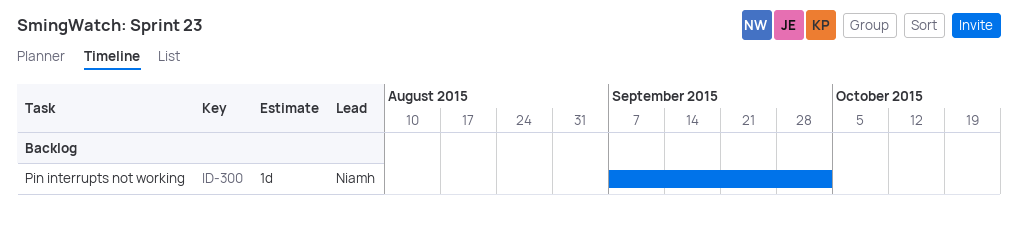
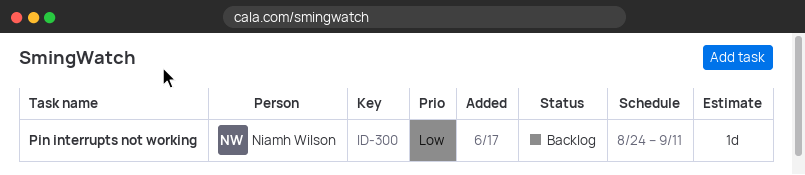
ID-300, start: Sep 7 -> Aug 24
ID-300, due: Oct 2 -> Sep 11

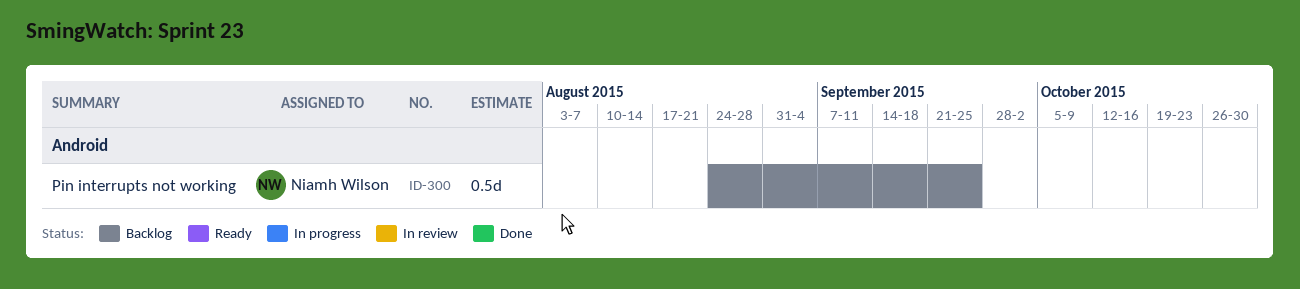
ID-300, estimate: 1d -> 0.5d
ID-300, due: Sep 11 -> Sep 25

